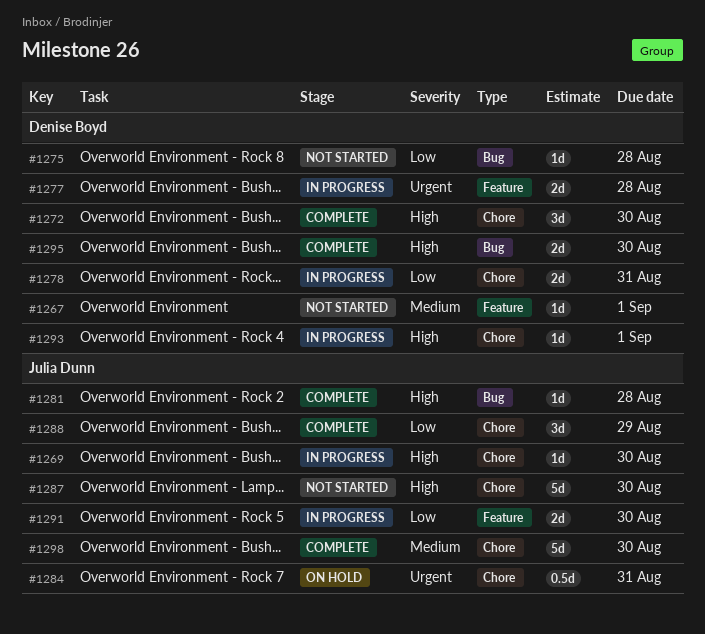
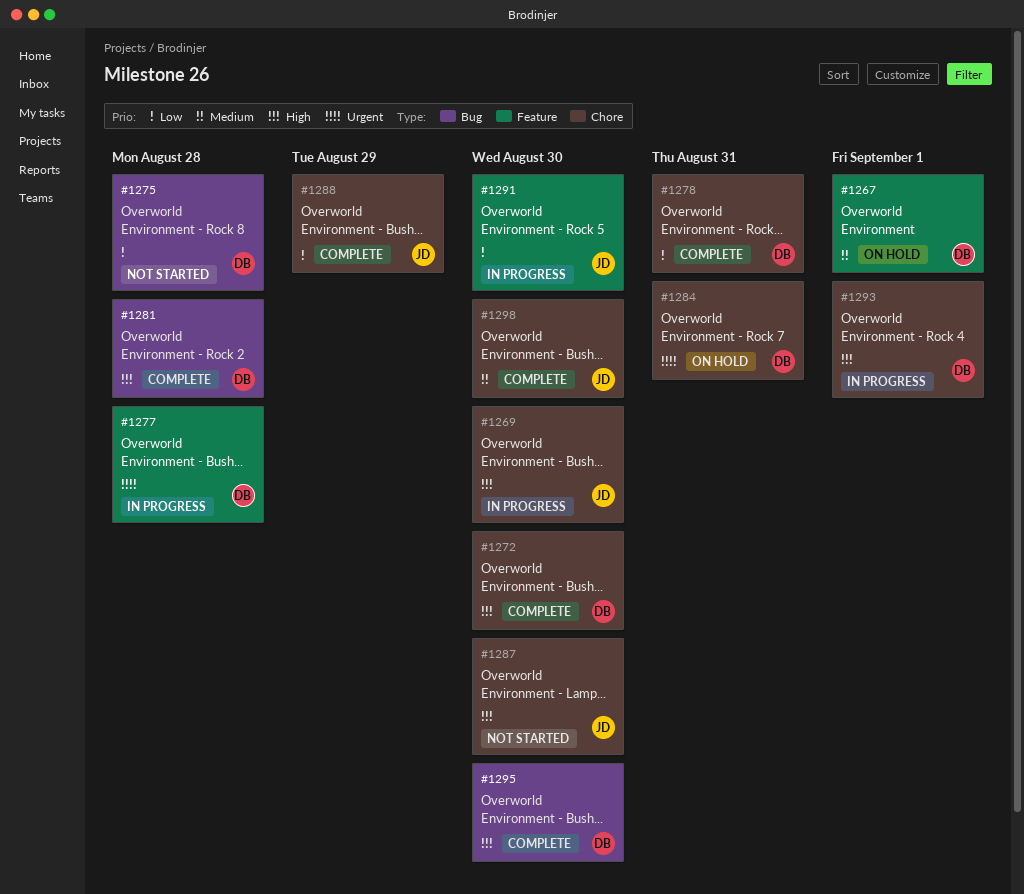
#1267, status: Not started -> On hold
#1278, status: In progress -> Complete
#1281, owner: Julia Dunn -> Denise Boyd
#1284, owner: Julia Dunn -> Denise Boyd

